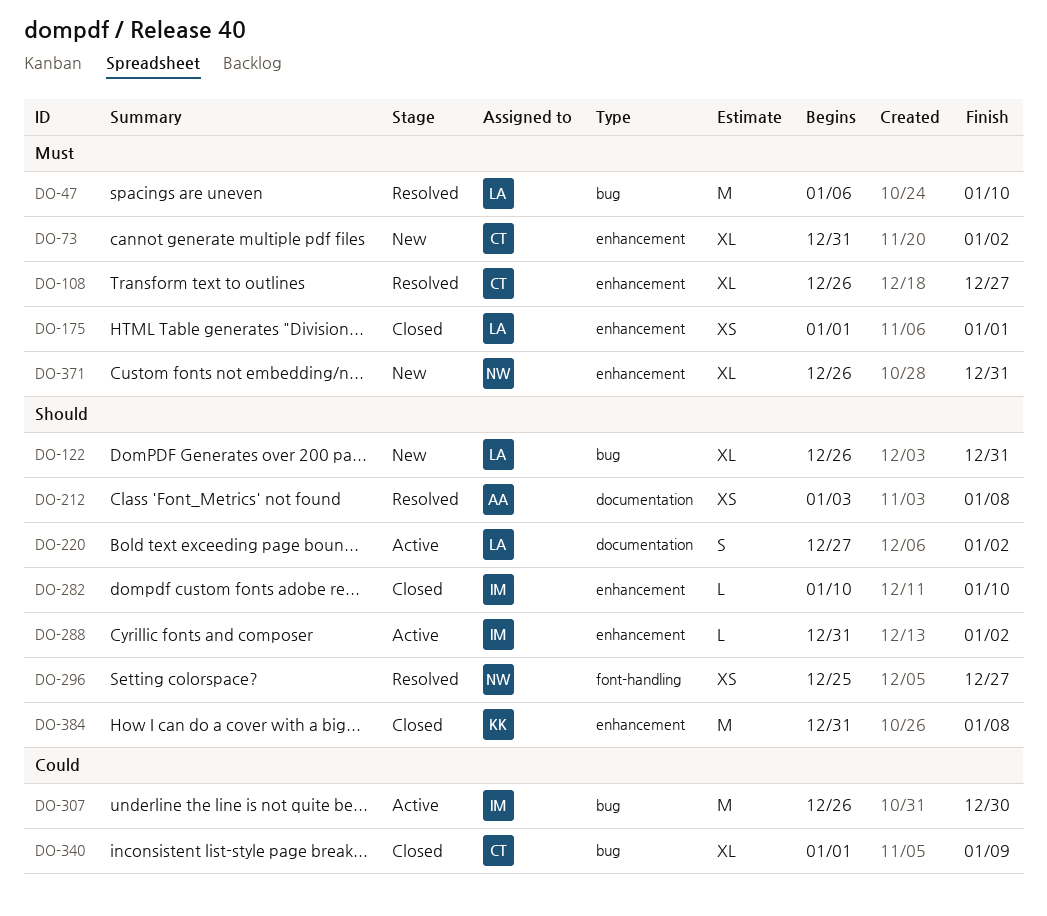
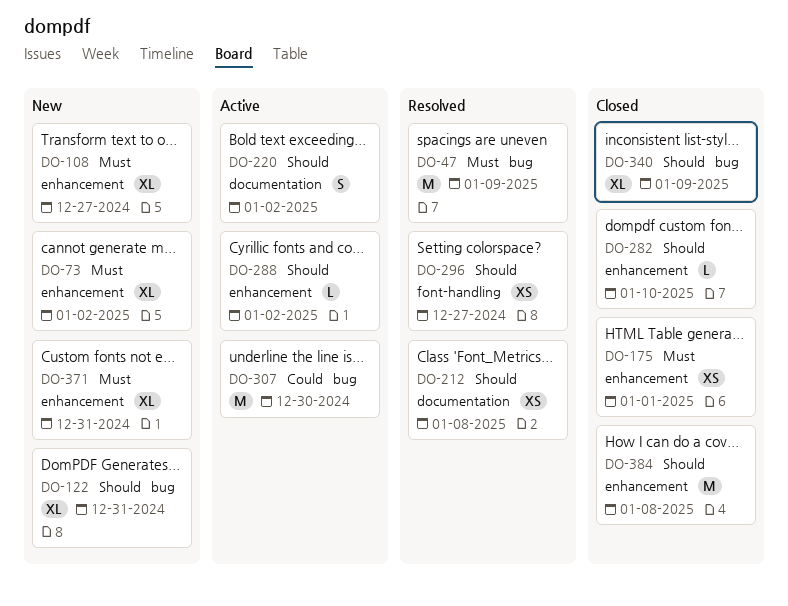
DO-47, due: Jan 10 -> Jan 9
DO-108, status: Resolved -> New
DO-340, priority: Could -> Should

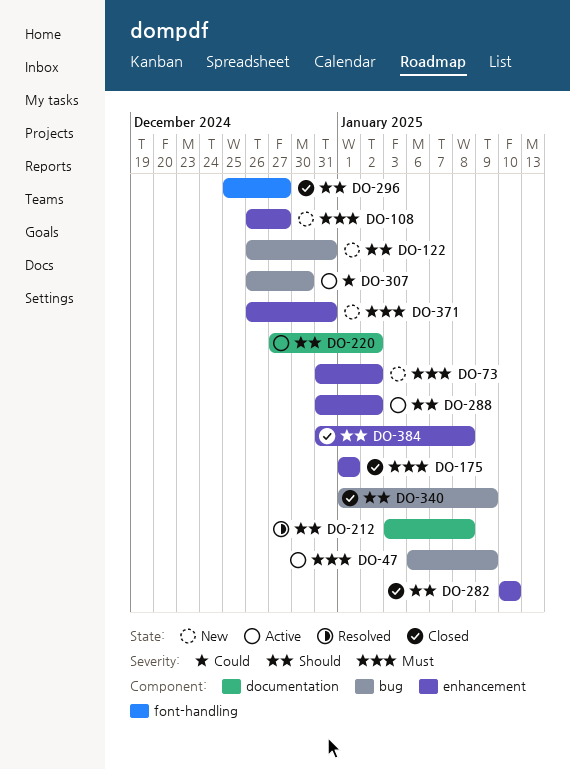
DO-47, status: Resolved -> Active
DO-296, status: Resolved -> Closed

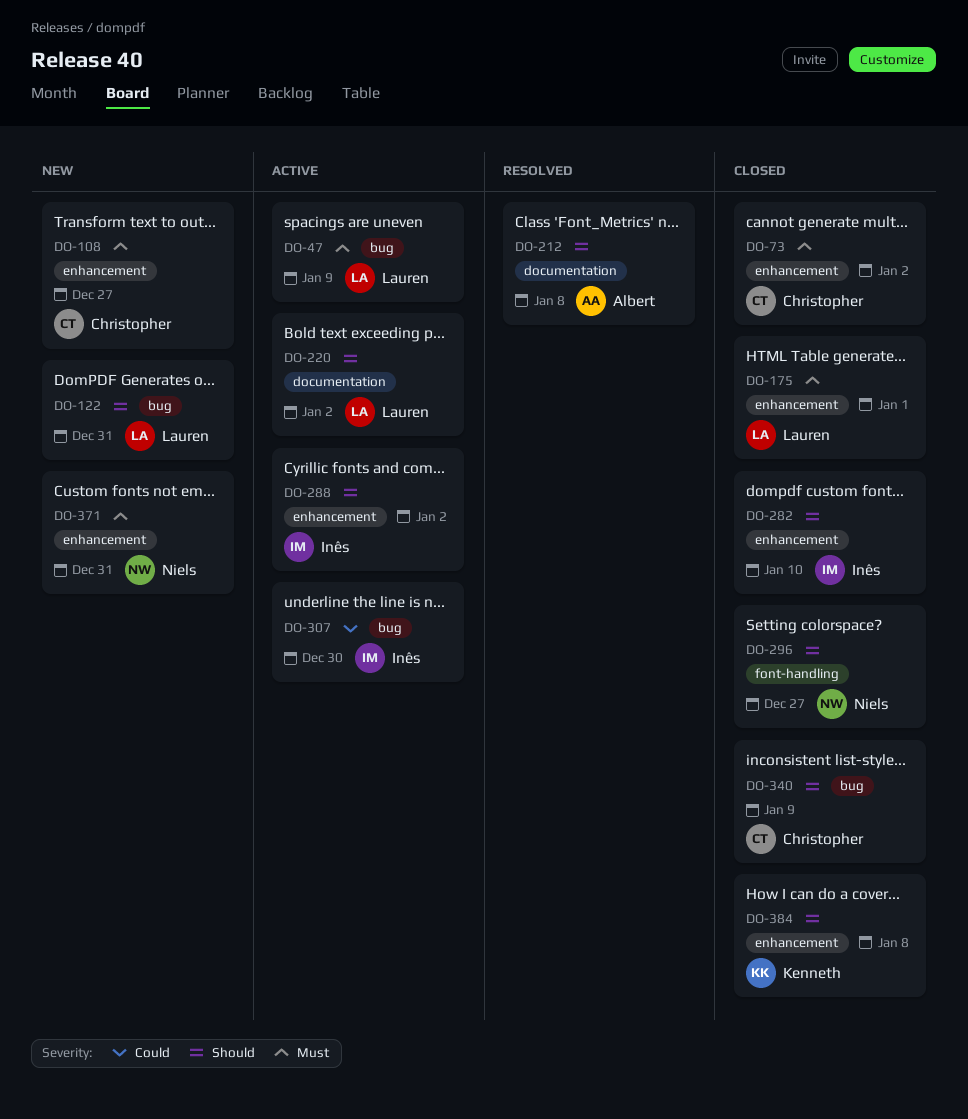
DO-73, status: New -> Closed

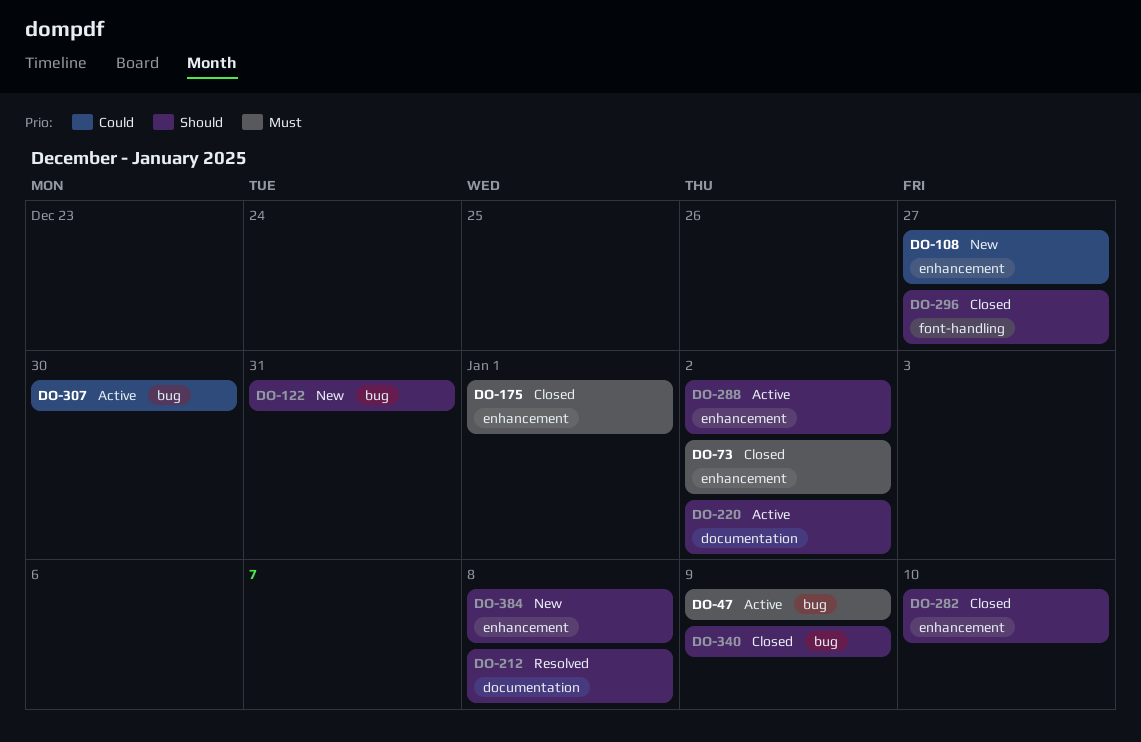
DO-108, priority: Must -> Could
DO-371: present -> none
DO-384, status: Closed -> New

